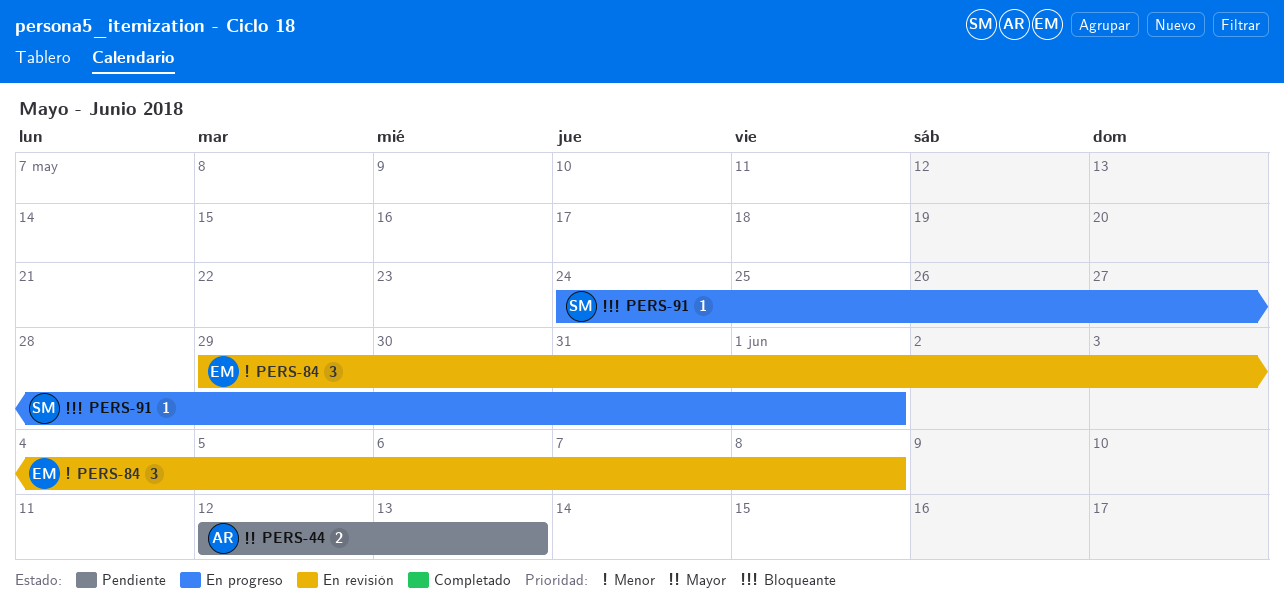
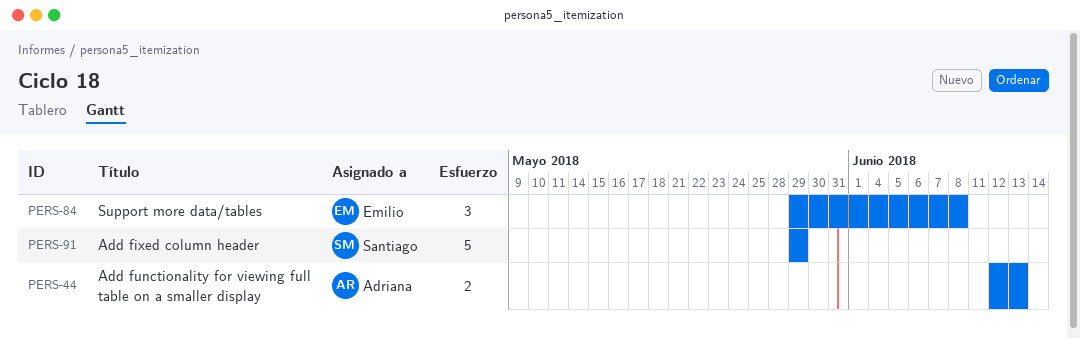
PERS-91, estimate: 1 -> 5
PERS-91, start: May 24 -> May 29
PERS-91, due: Jun 1 -> May 29

